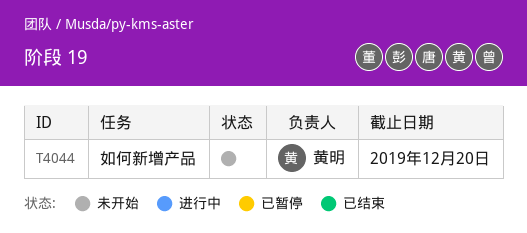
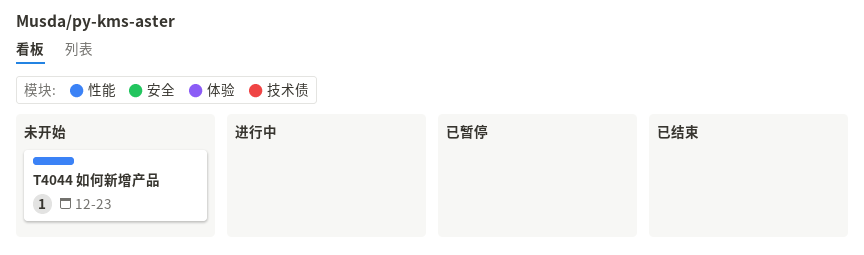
T4044, due: Dec 20 -> Dec 23

